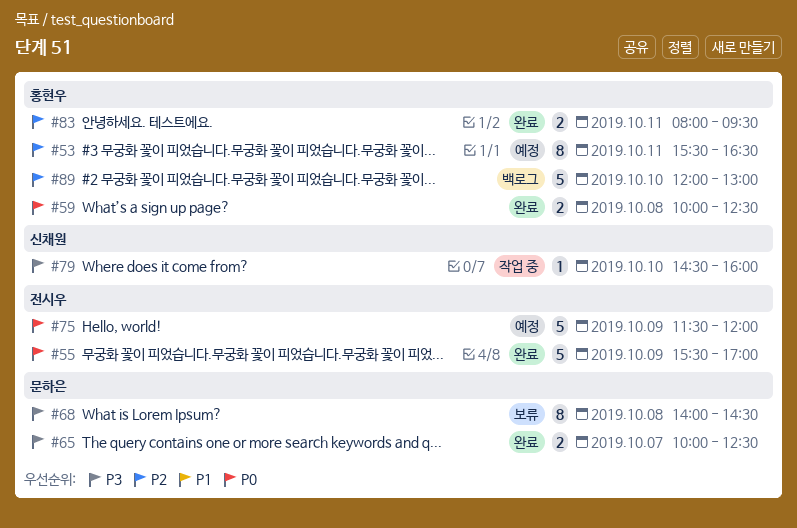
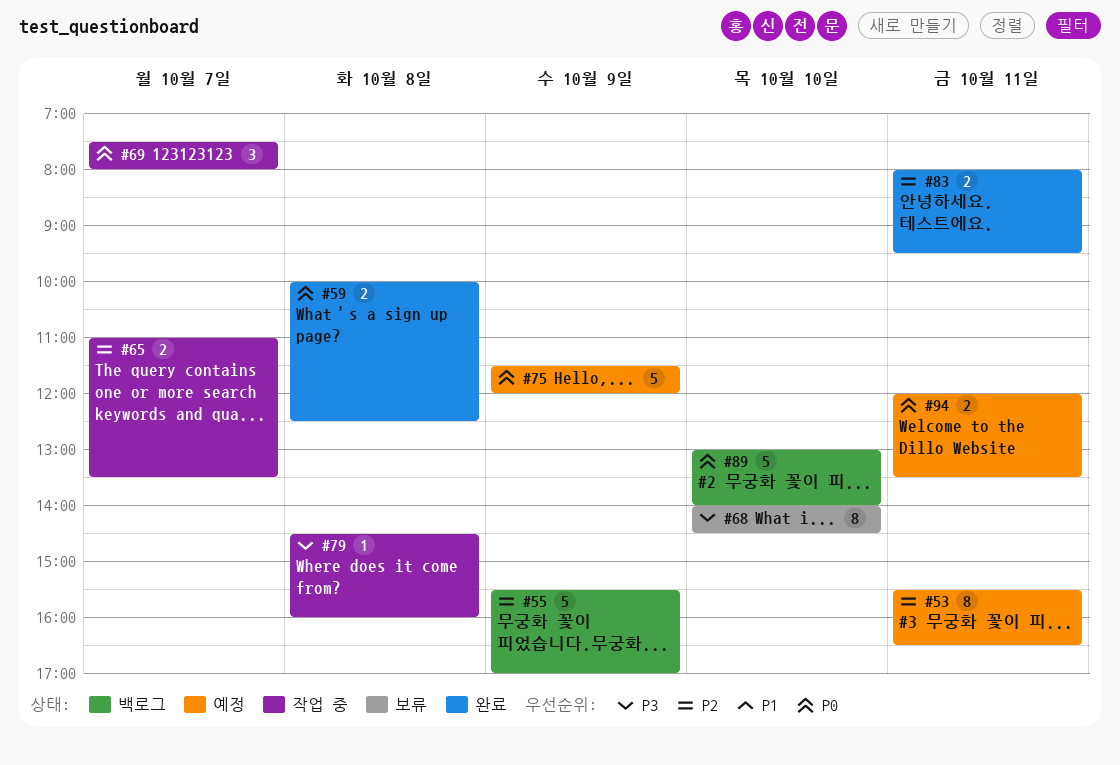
#55, status: 완료 -> 백로그
#55, priority: P0 -> P2
#65, status: 완료 -> 작업 중
#65, priority: P3 -> P2
#65, begins: 10:00 -> 11:00
#65, ends: 12:30 -> 13:30
#68, day: Oct 8 -> Oct 10
#69: none -> present
#79, day: Oct 10 -> Oct 8
#89, priority: P2 -> P0
#89, begins: 12:00 -> 13:00
#89, ends: 13:00 -> 14:00
#94: none -> present

